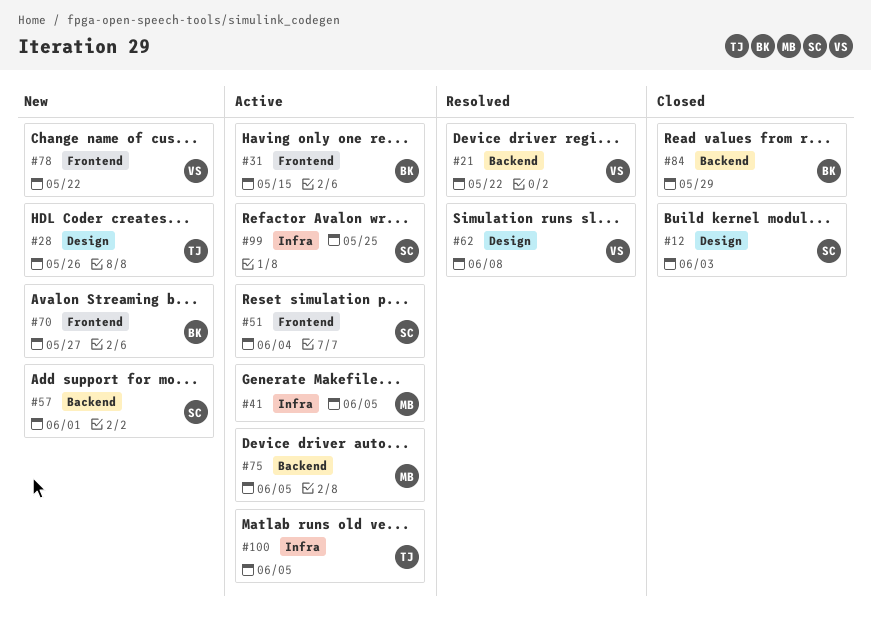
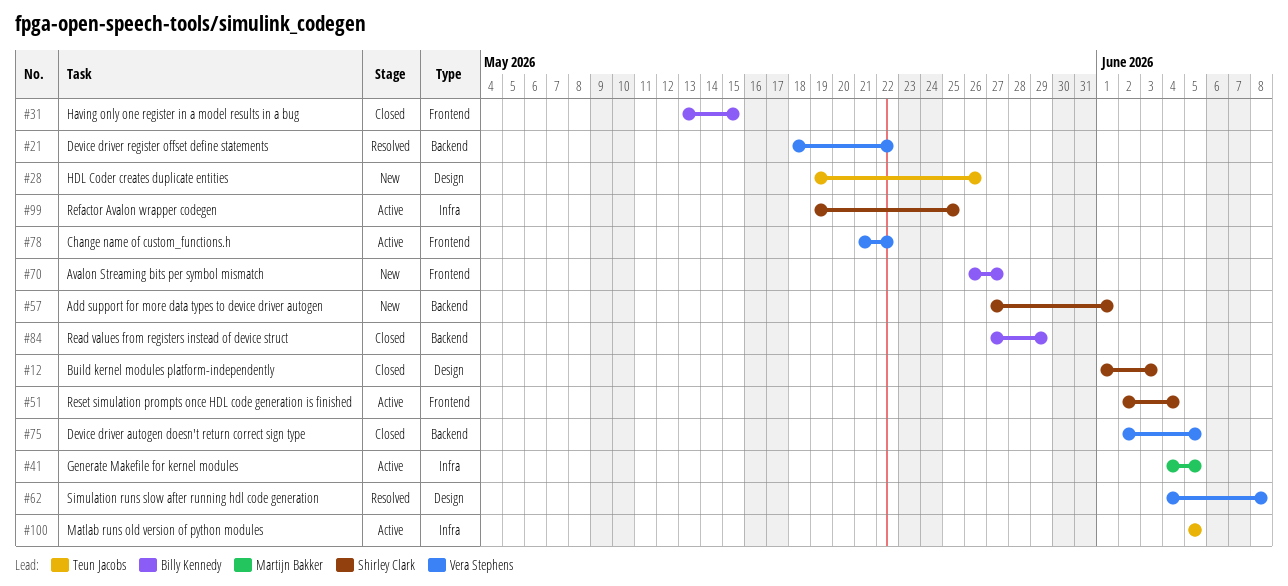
#31, status: Active -> Closed
#75, status: Active -> Closed
#75, owner: Martijn Bakker -> Vera Stephens
#78, status: New -> Active

